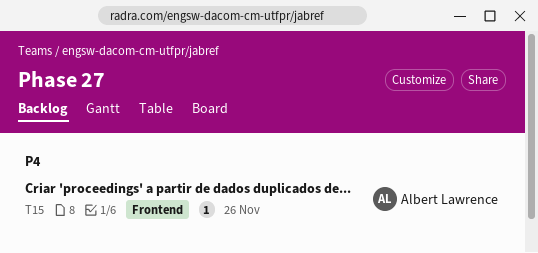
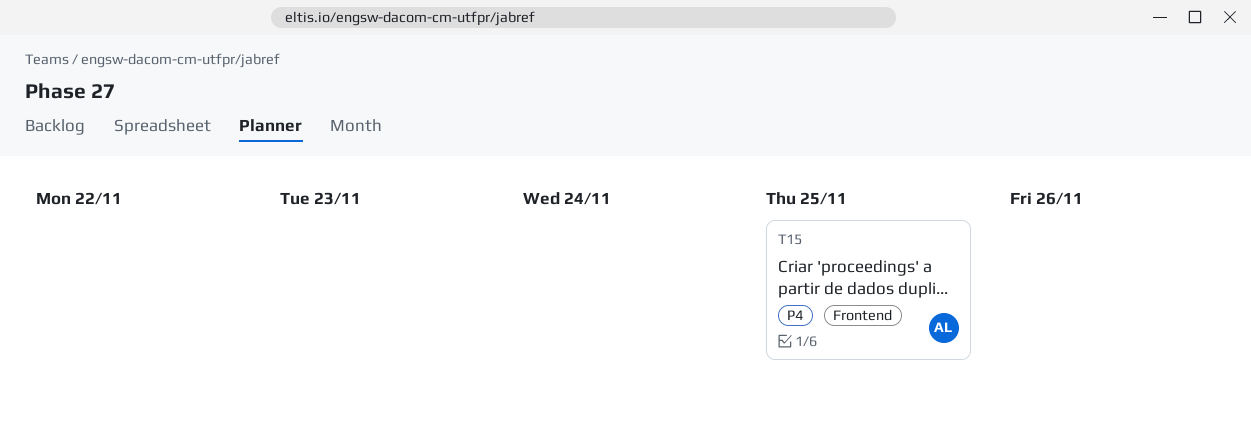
T15, due: Nov 26 -> Nov 25

